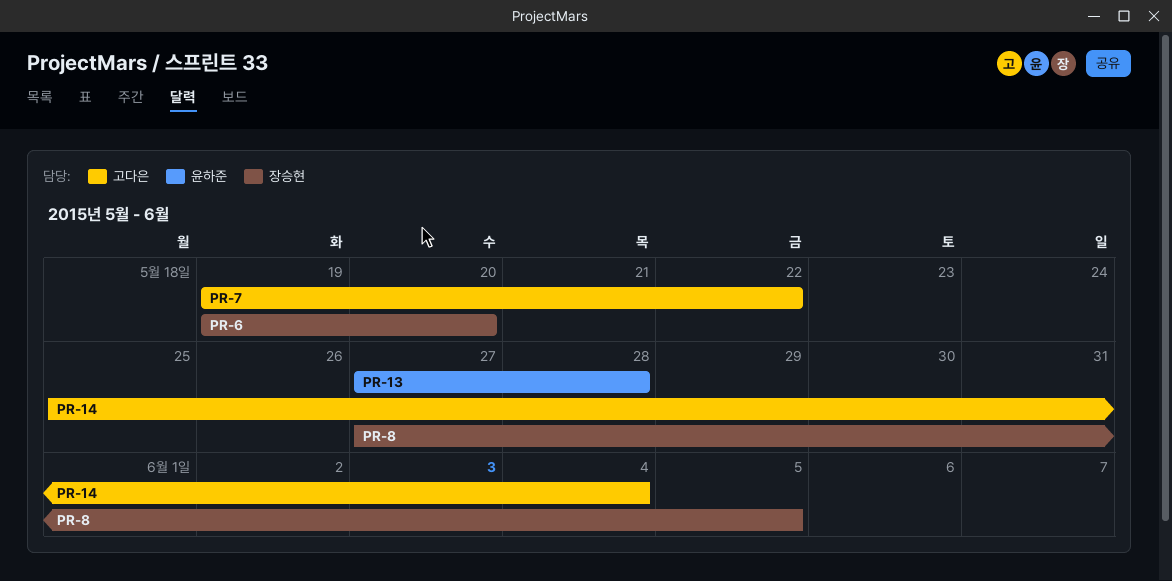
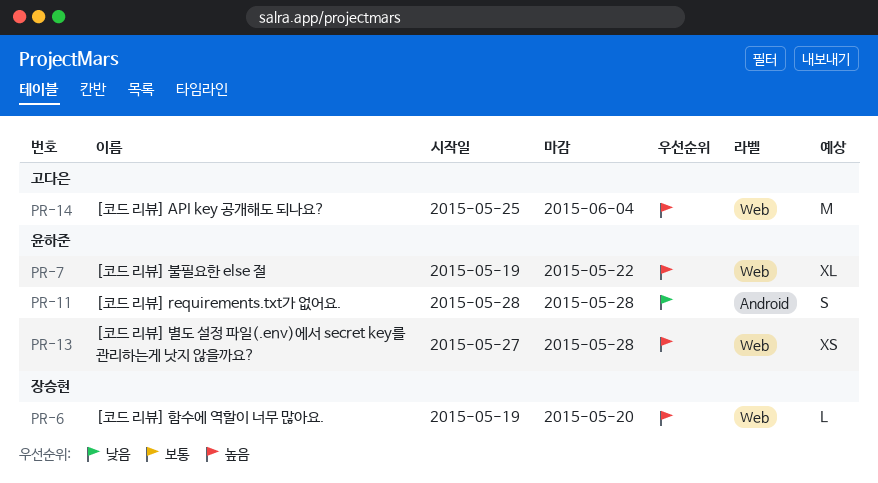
PR-7, owner: 고다은 -> 윤하준
PR-8: present -> none
PR-11: none -> present

